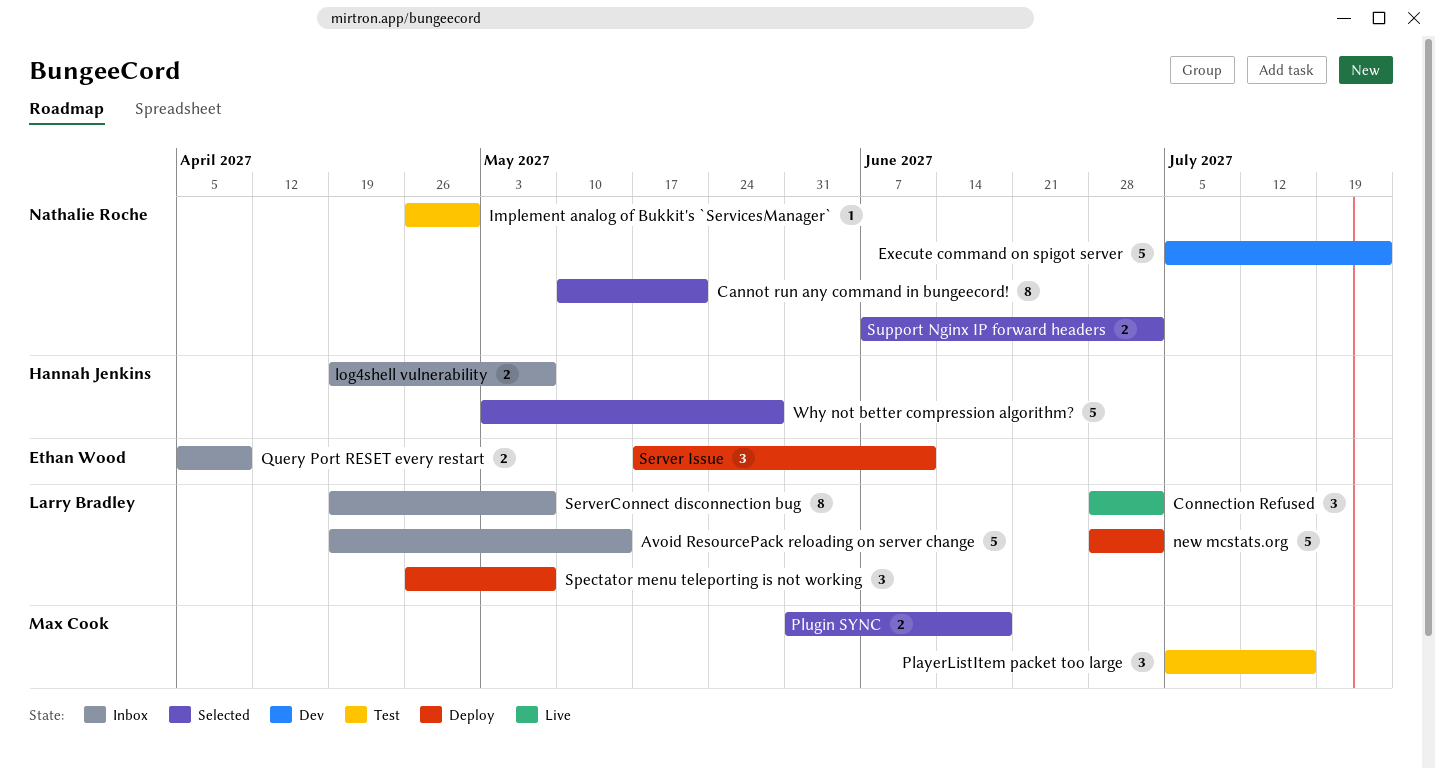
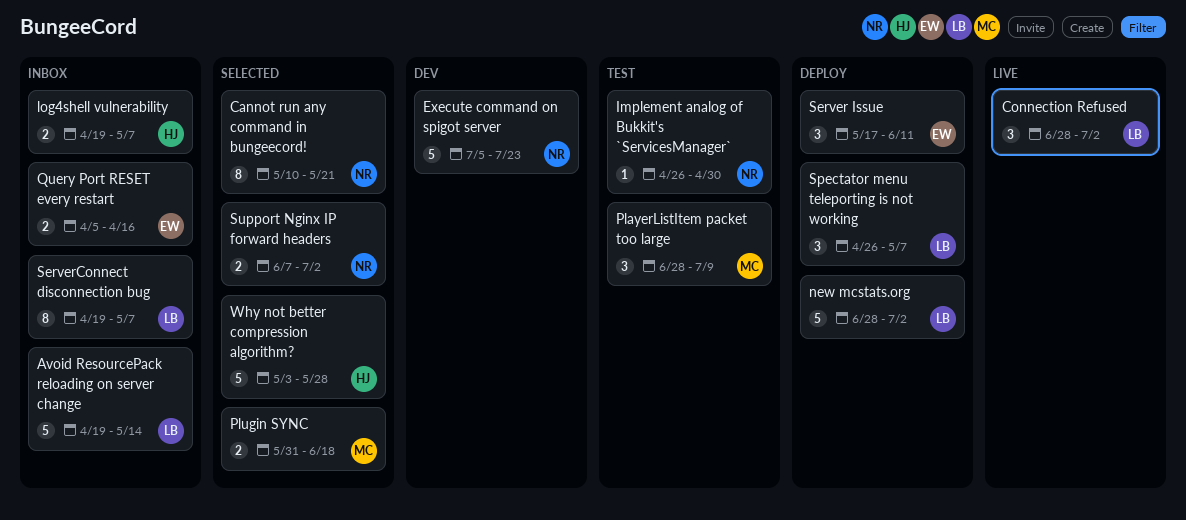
PlayerListItem packet too large, start: Jul 5 -> Jun 28
PlayerListItem packet too large, due: Jul 16 -> Jul 9
Query Port RESET every restart, due: Apr 9 -> Apr 16

